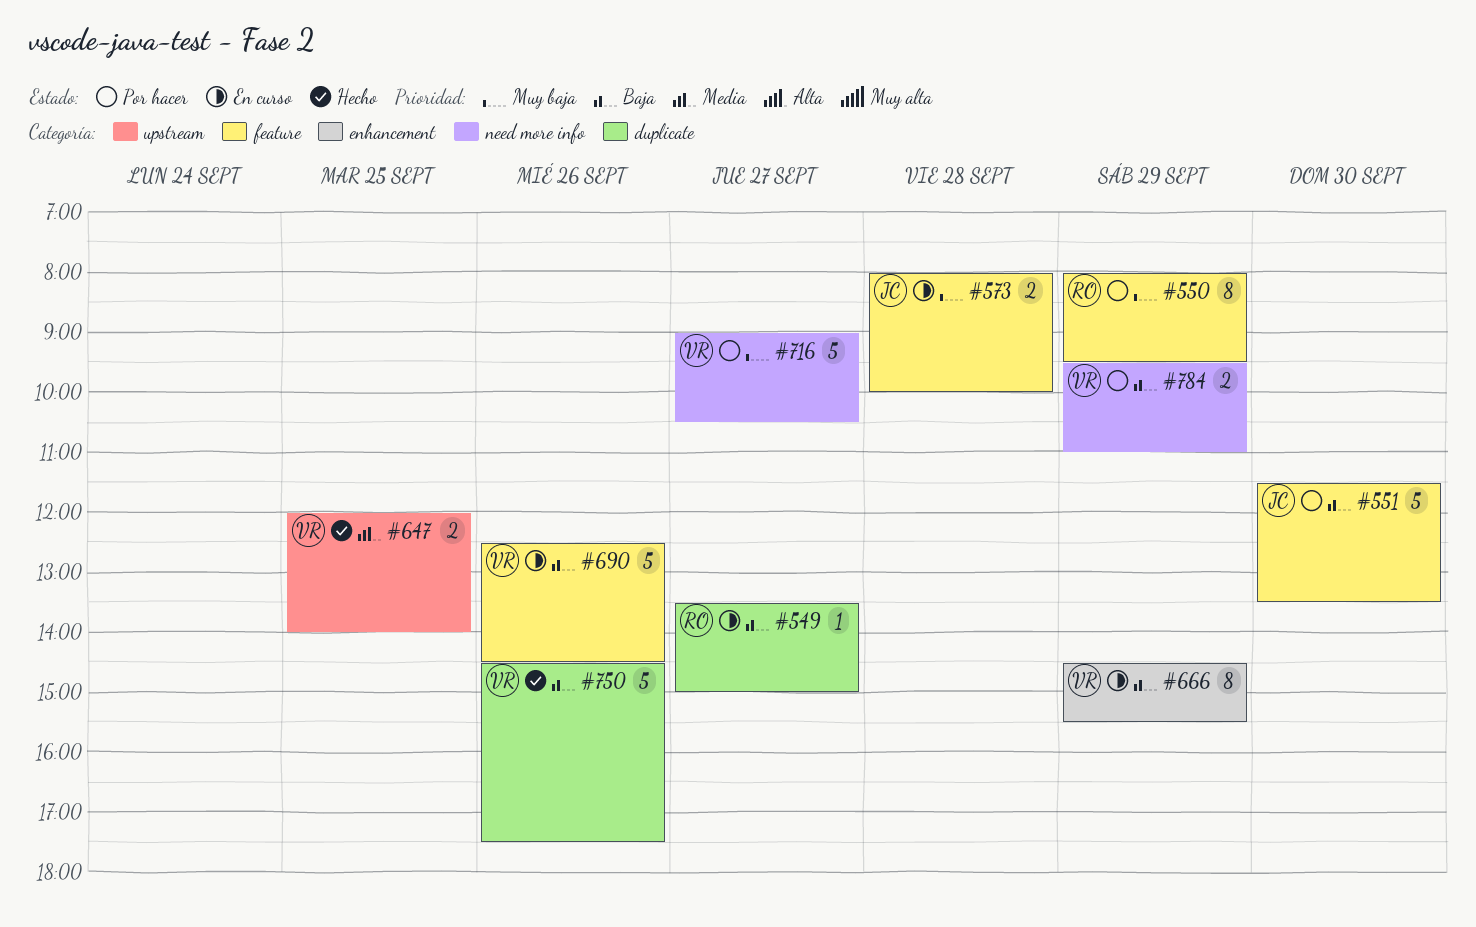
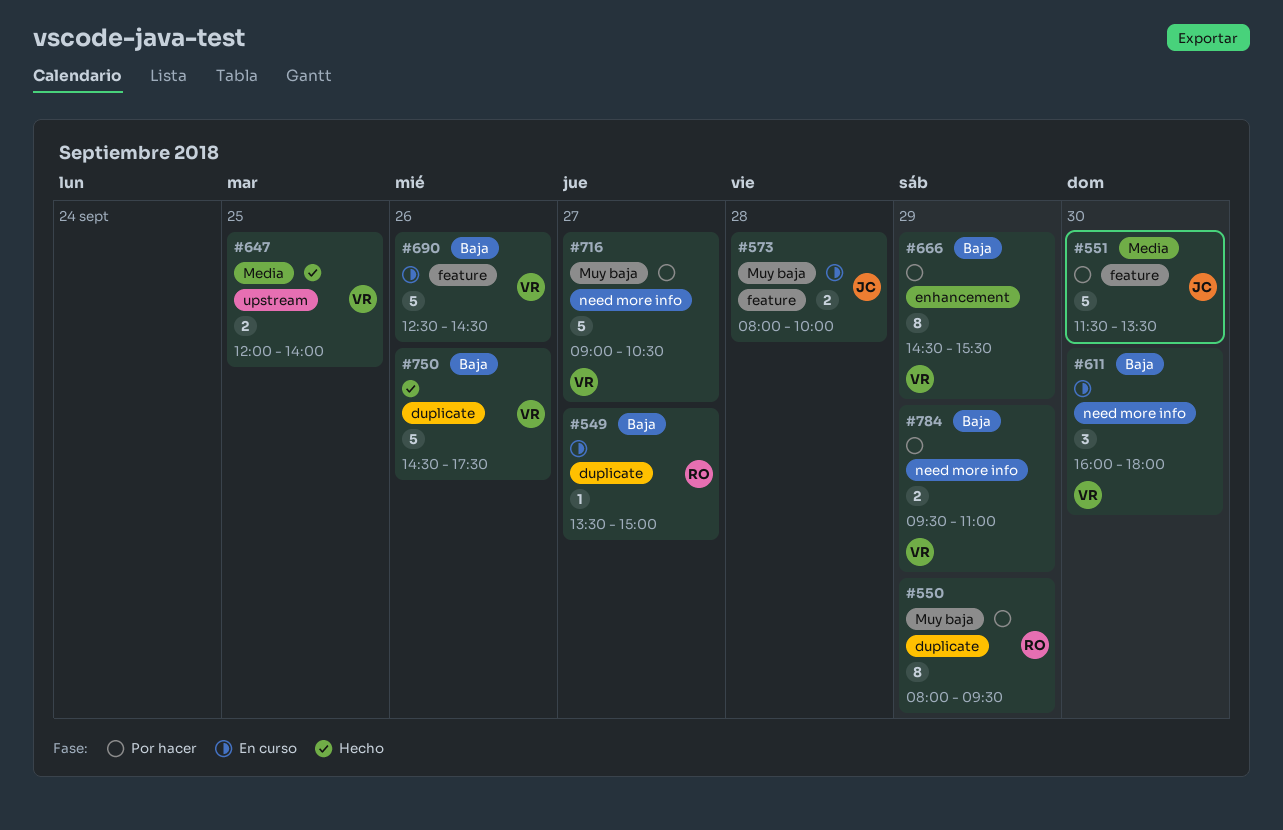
#550, label: feature -> duplicate
#551, priority: Baja -> Media
#611: none -> present
#666, status: En curso -> Por hacer

